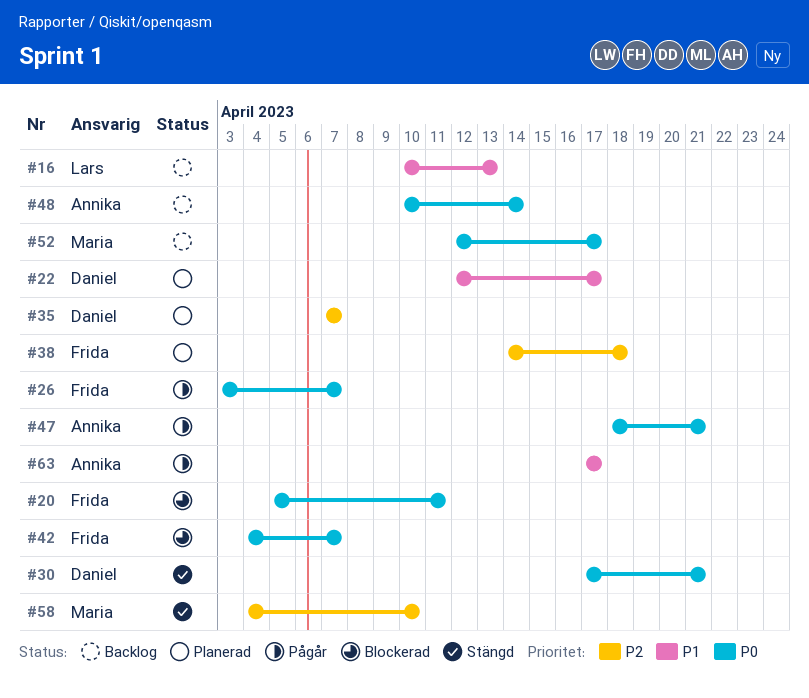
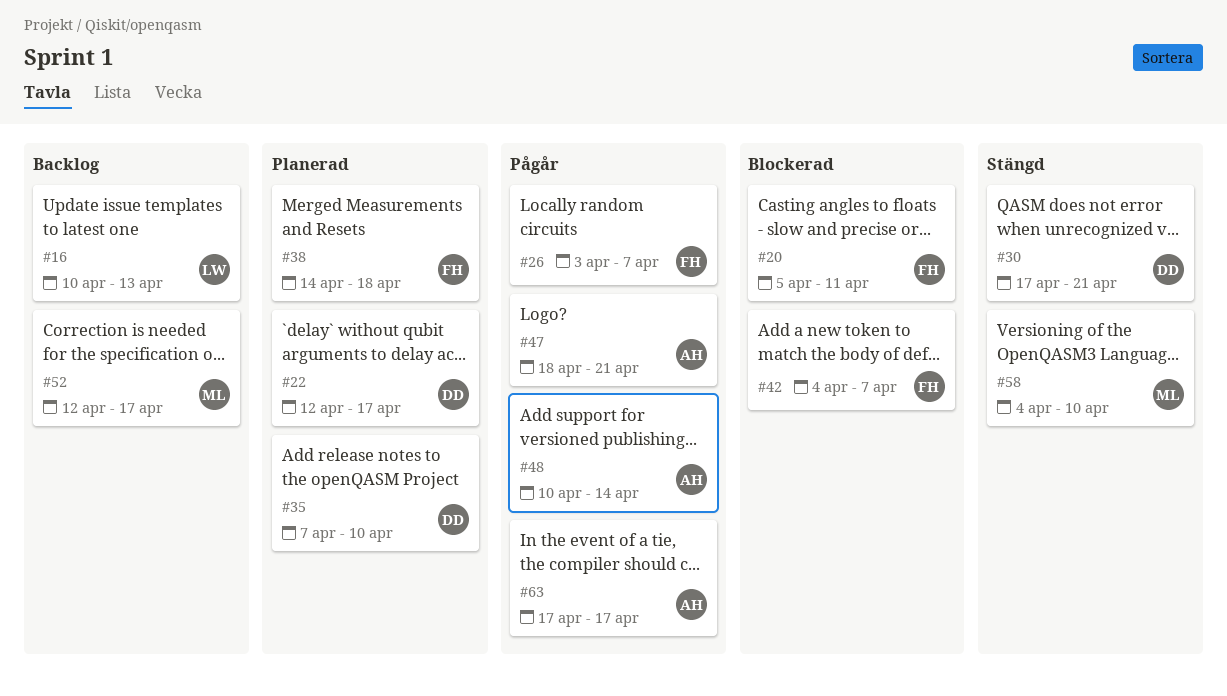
#35, due: Apr 7 -> Apr 10
#48, status: Backlog -> Pågår

